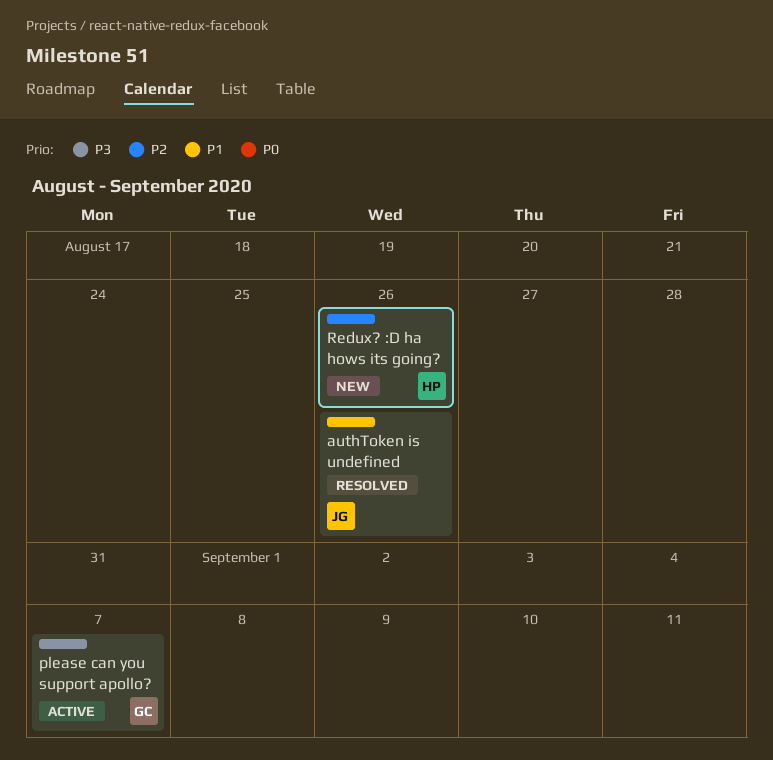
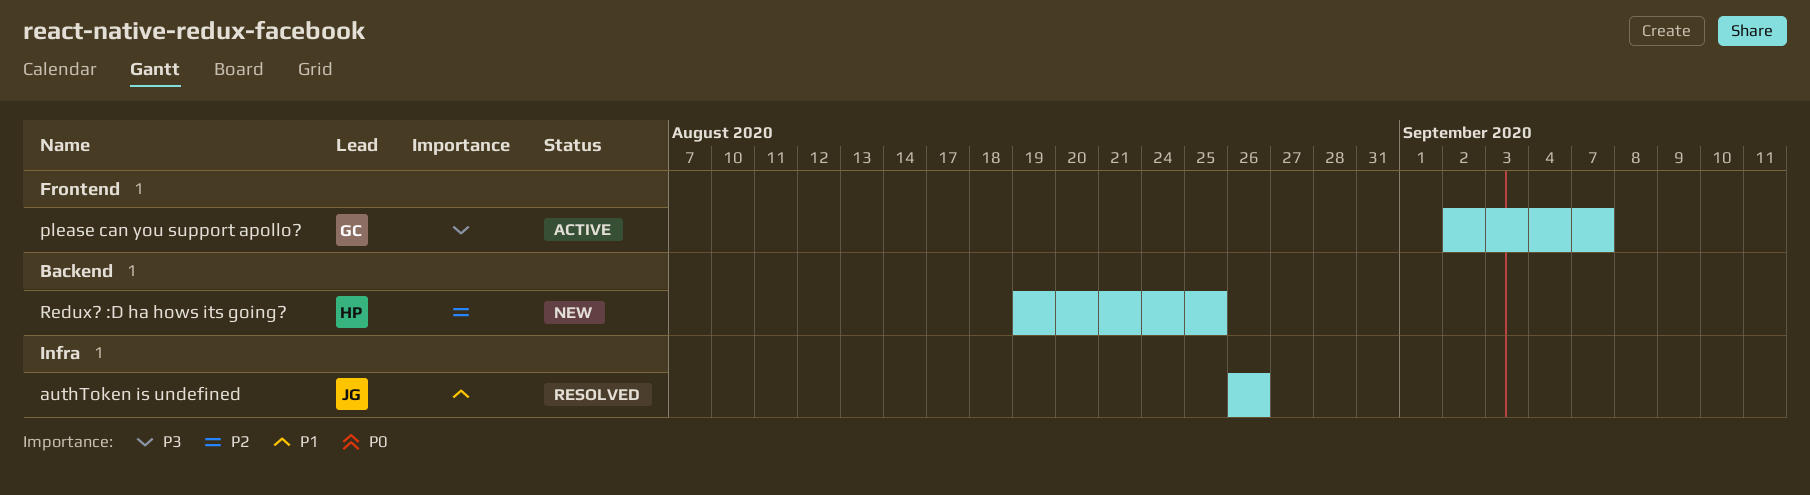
Redux? :D ha hows its going?, due: Aug 26 -> Aug 25

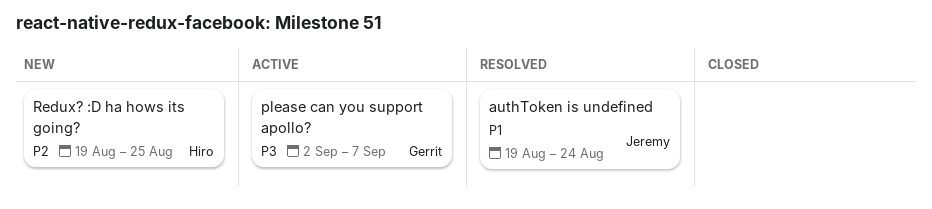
authToken is undefined, start: Aug 26 -> Aug 19
authToken is undefined, due: Aug 26 -> Aug 24

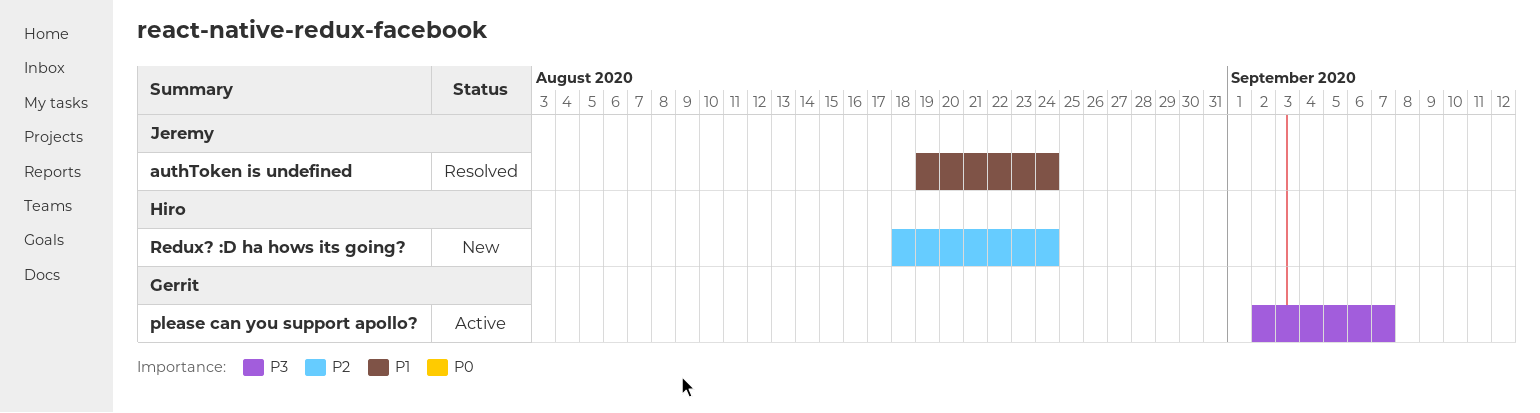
Redux? :D ha hows its going?, start: Aug 19 -> Aug 18
Redux? :D ha hows its going?, due: Aug 25 -> Aug 24

